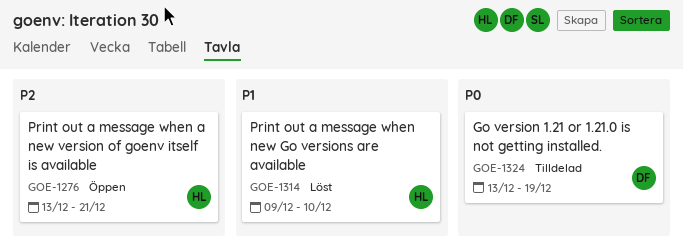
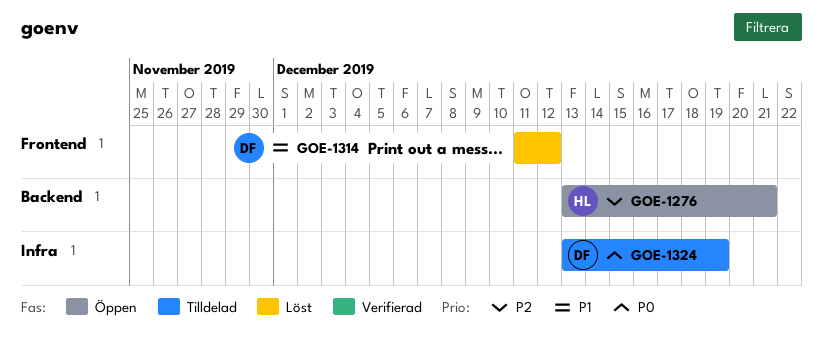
GOE-1314, owner: HL -> DF
GOE-1314, start: Dec 9 -> Dec 11
GOE-1314, due: Dec 10 -> Dec 12

